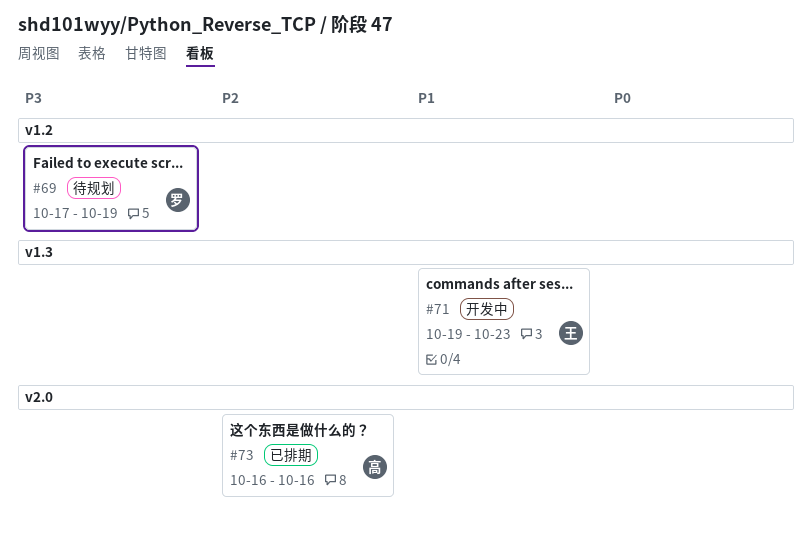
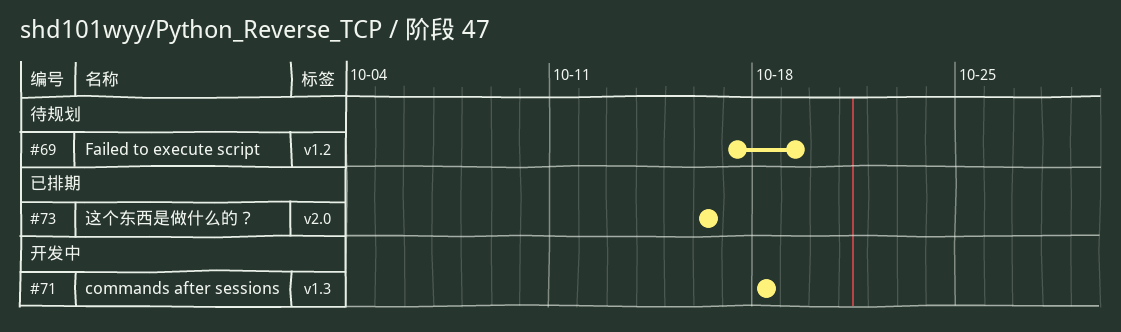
#71, start: Oct 19 -> Oct 18
#71, due: Oct 23 -> Oct 18

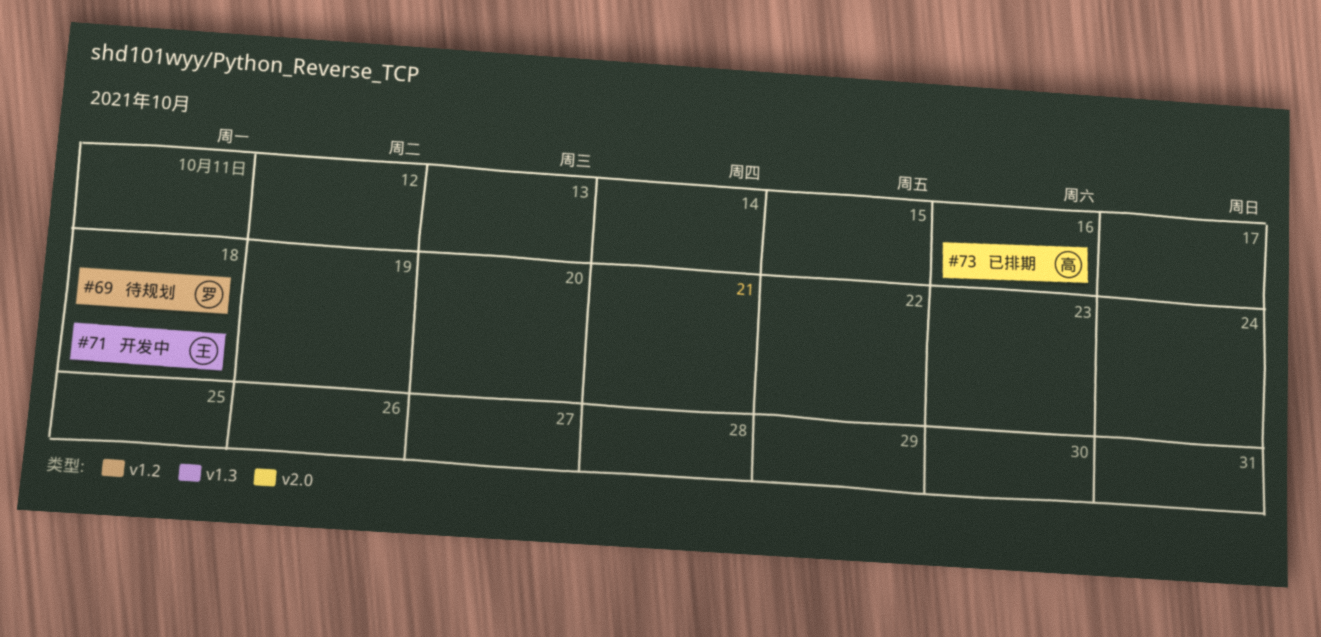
#69, due: Oct 19 -> Oct 18

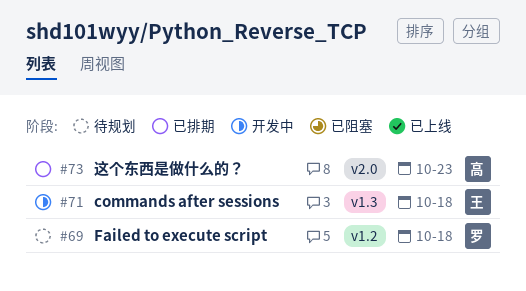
#73, due: Oct 16 -> Oct 23

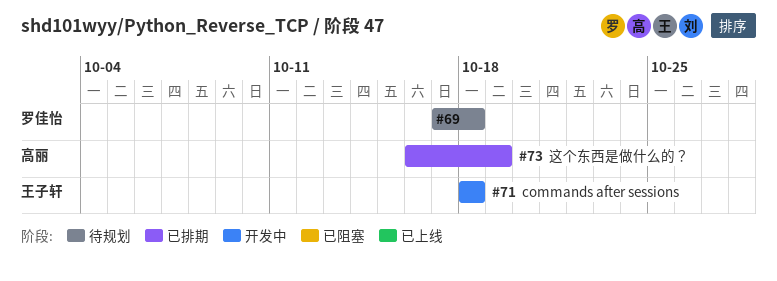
#73, due: Oct 23 -> Oct 19

